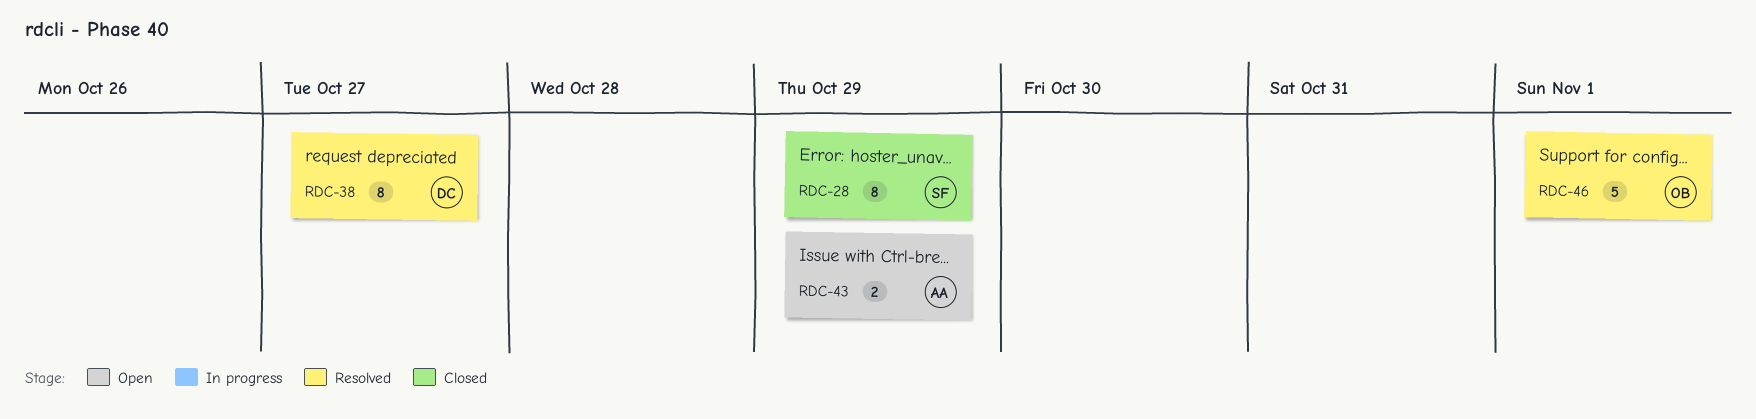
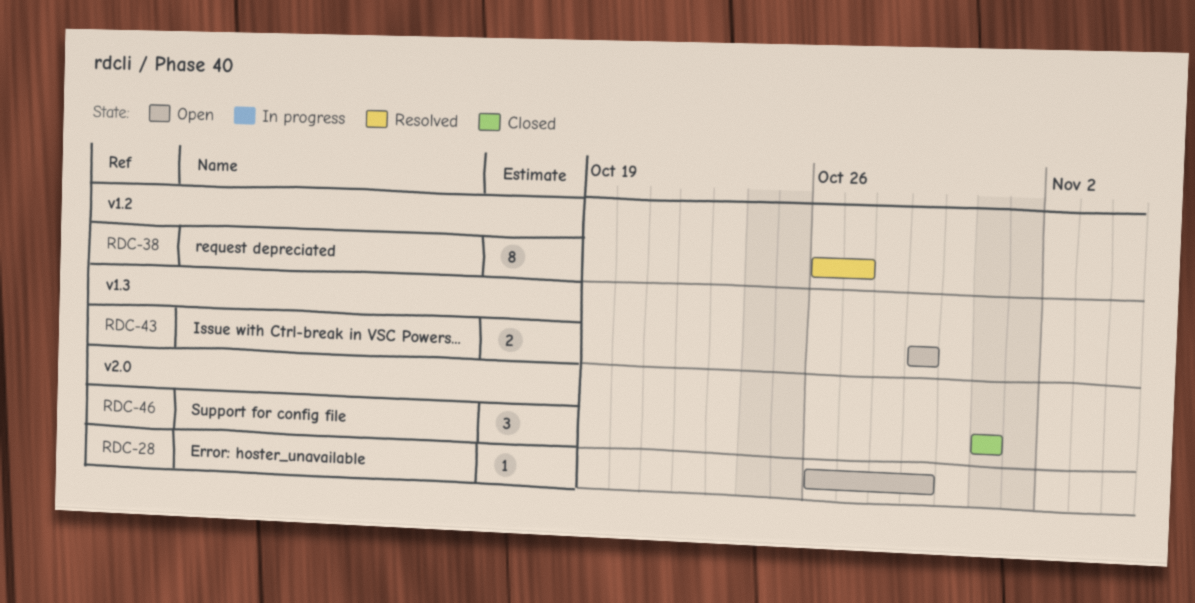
RDC-28, status: Closed -> Open
RDC-28, estimate: 8 -> 1
RDC-46, status: Resolved -> Closed
RDC-46, estimate: 5 -> 3
RDC-46, due: Nov 1 -> Oct 31

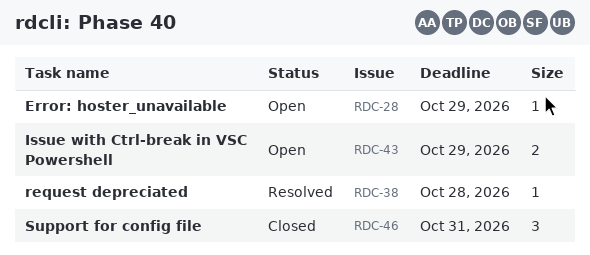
RDC-38, estimate: 8 -> 1
RDC-38, due: Oct 27 -> Oct 28

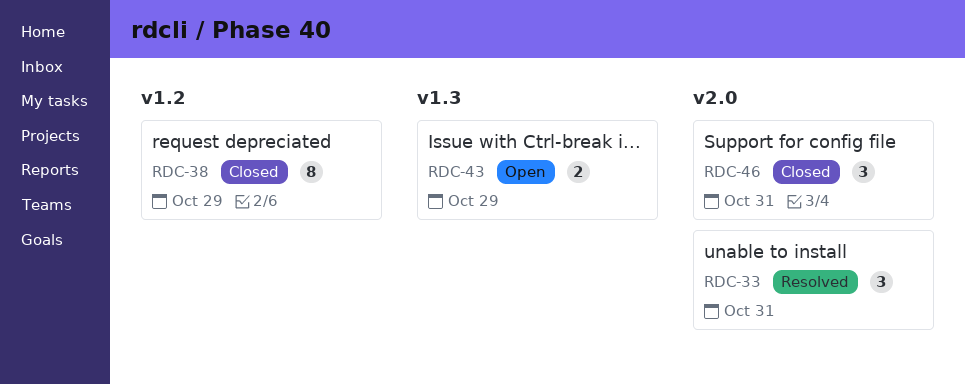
RDC-28: present -> none
RDC-33: none -> present
RDC-38, status: Resolved -> Closed
RDC-38, estimate: 1 -> 8
RDC-38, due: Oct 28 -> Oct 29

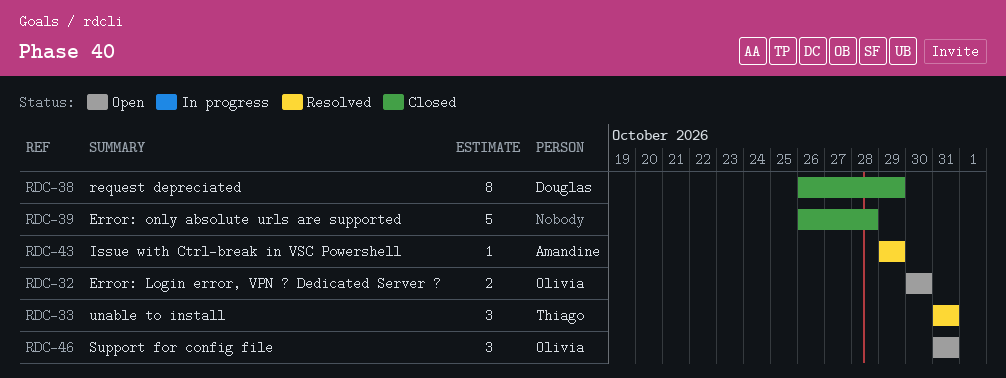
RDC-32: none -> present
RDC-39: none -> present
RDC-43, status: Open -> Resolved
RDC-43, estimate: 2 -> 1
RDC-46, status: Closed -> Open

